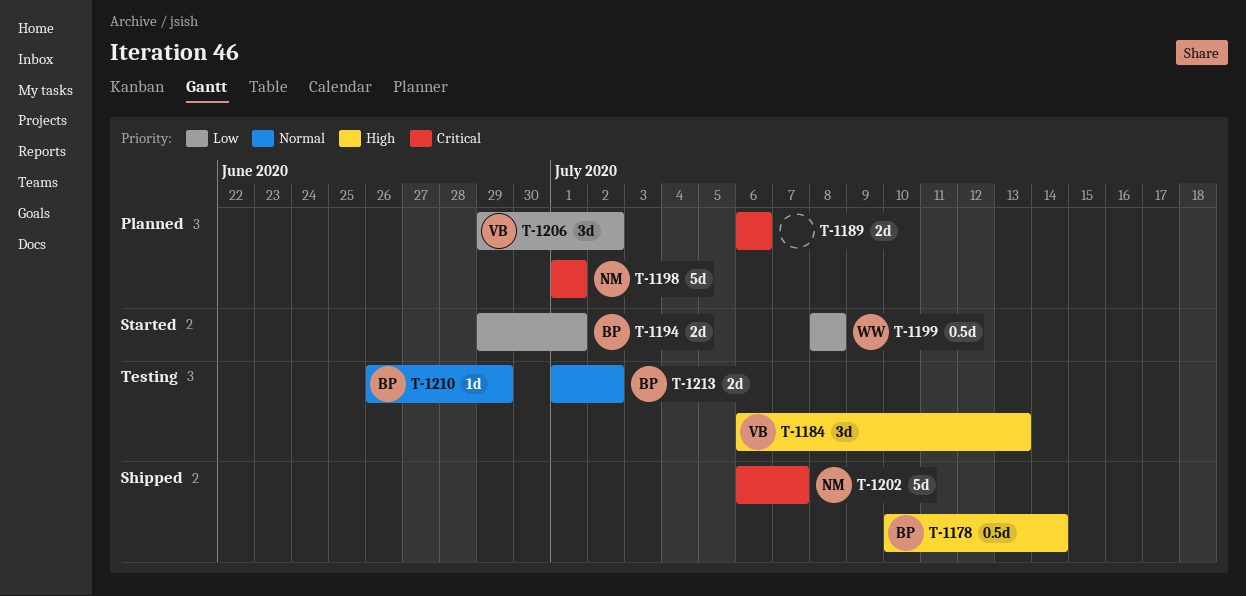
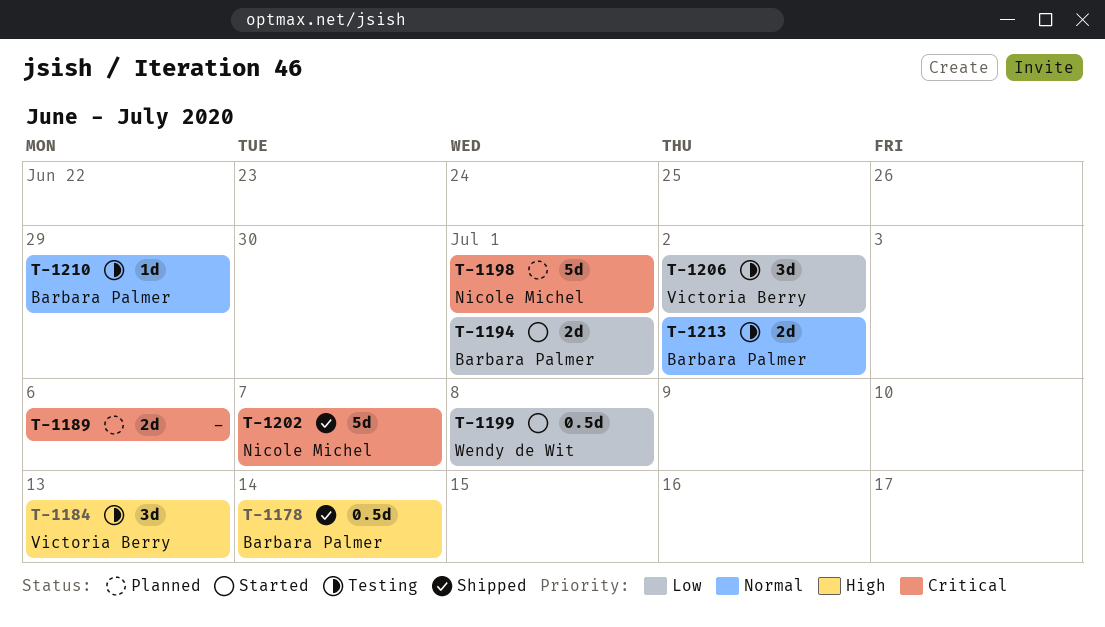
T-1206, status: Planned -> Testing

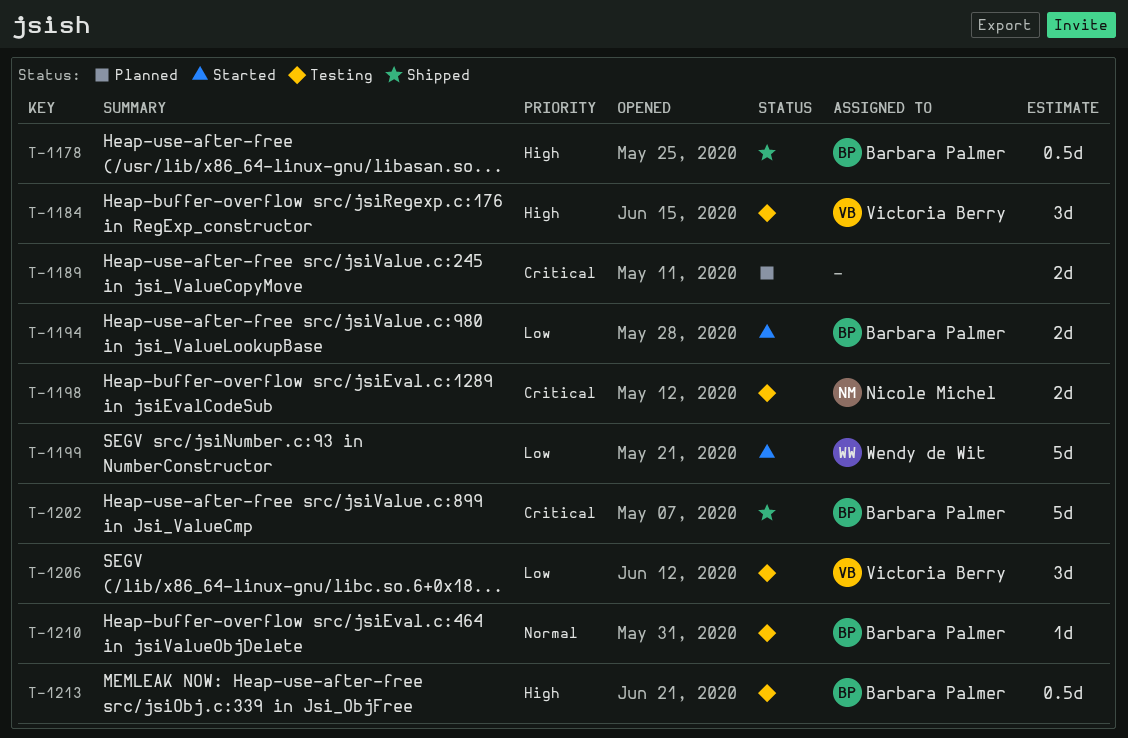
T-1198, status: Planned -> Testing
T-1198, estimate: 5d -> 2d
T-1199, estimate: 0.5d -> 5d
T-1202, owner: Nicole Michel -> Barbara Palmer
T-1213, priority: Normal -> High
T-1213, estimate: 2d -> 0.5d

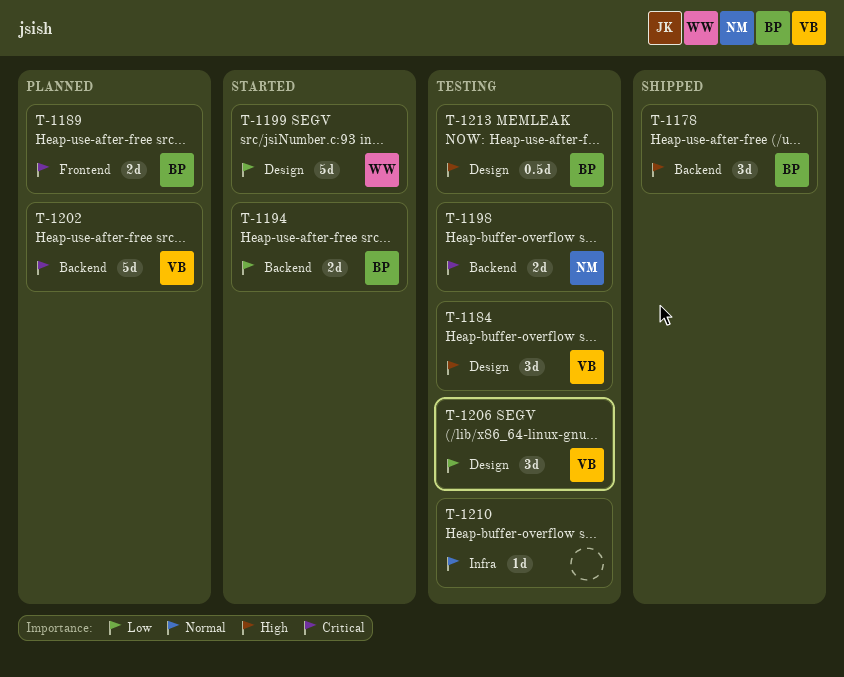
T-1178, estimate: 0.5d -> 3d
T-1189, owner: none -> Barbara Palmer
T-1202, status: Shipped -> Planned
T-1202, owner: Barbara Palmer -> Victoria Berry
T-1210, owner: Barbara Palmer -> none

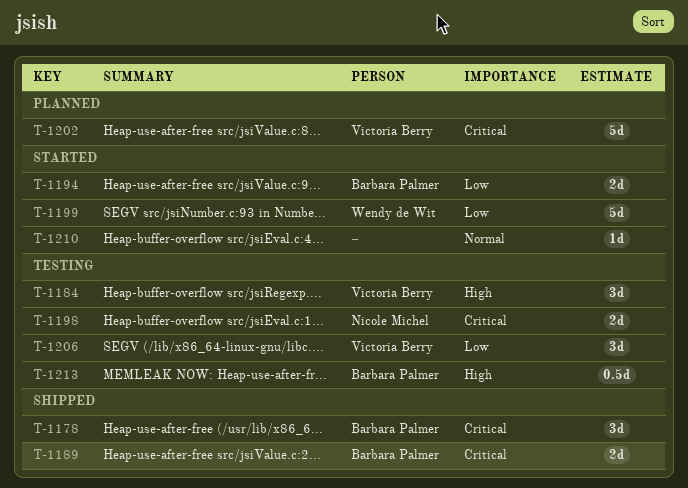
T-1178, priority: High -> Critical
T-1189, status: Planned -> Shipped
T-1210, status: Testing -> Started

